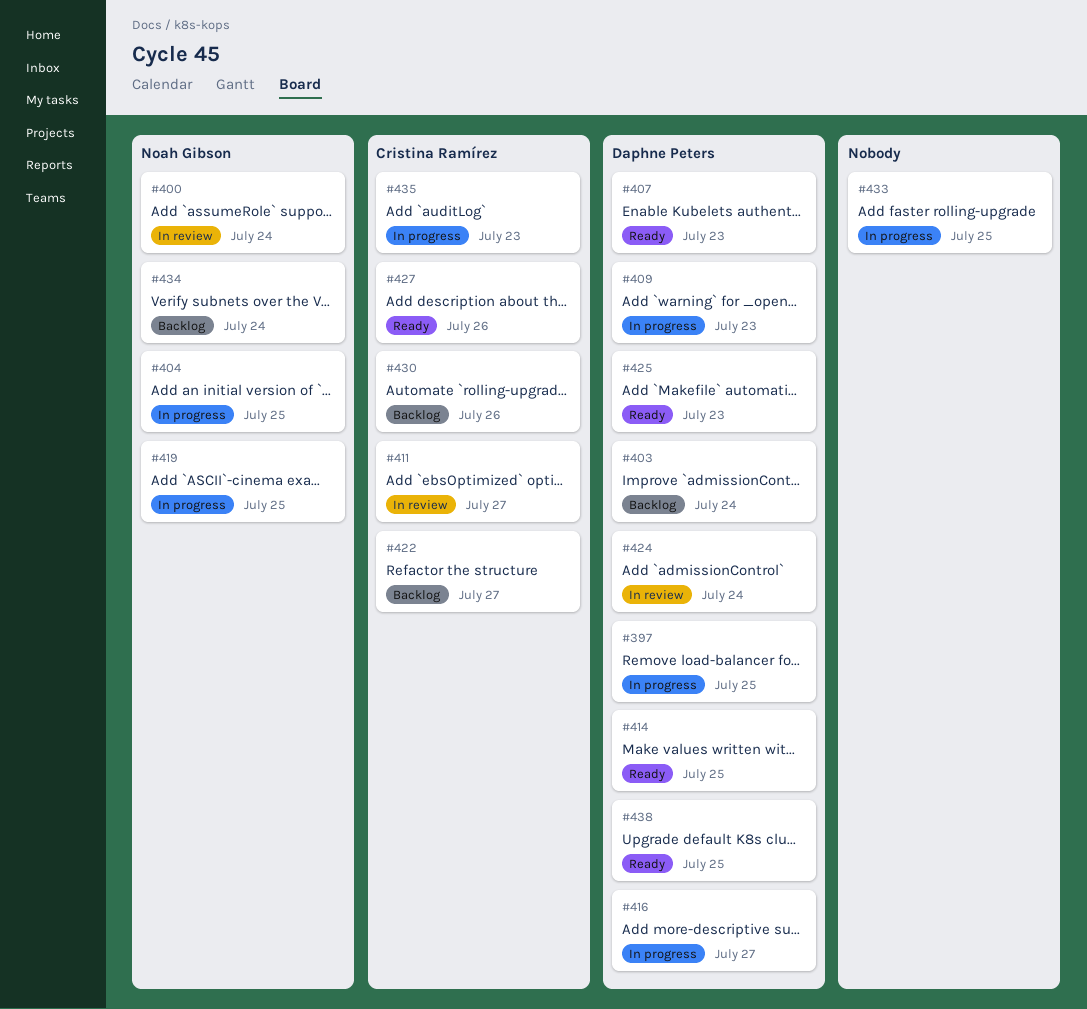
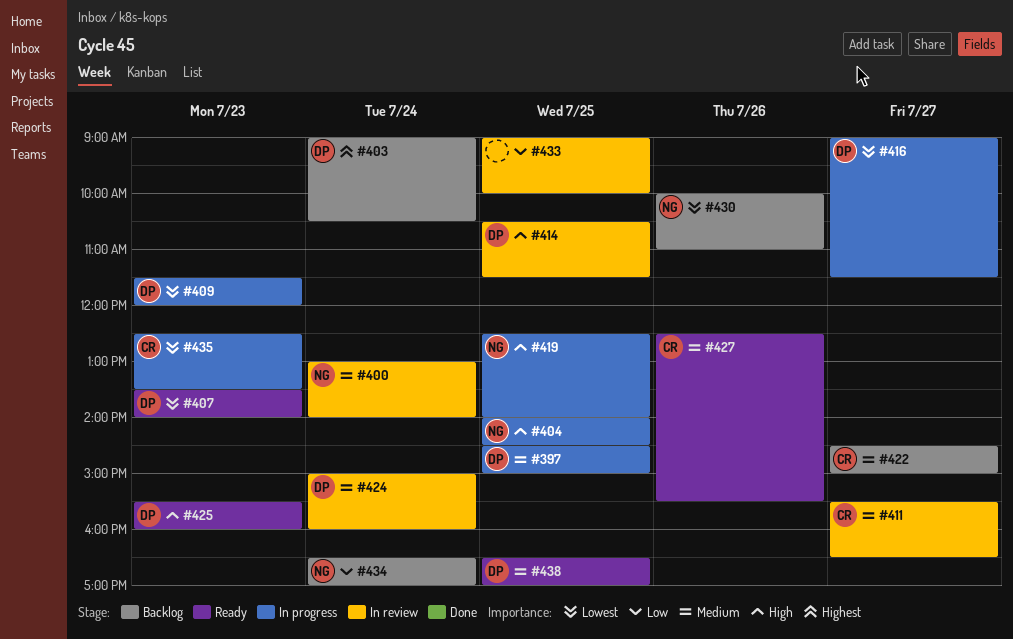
#414, status: Ready -> In review
#430, owner: Cristina Ramírez -> Noah Gibson
#433, status: In progress -> In review

